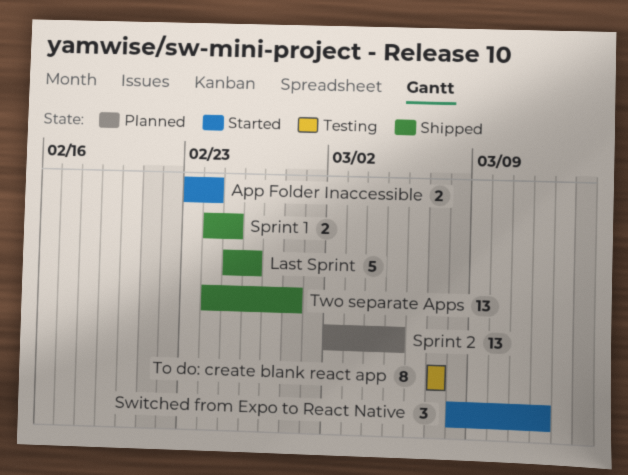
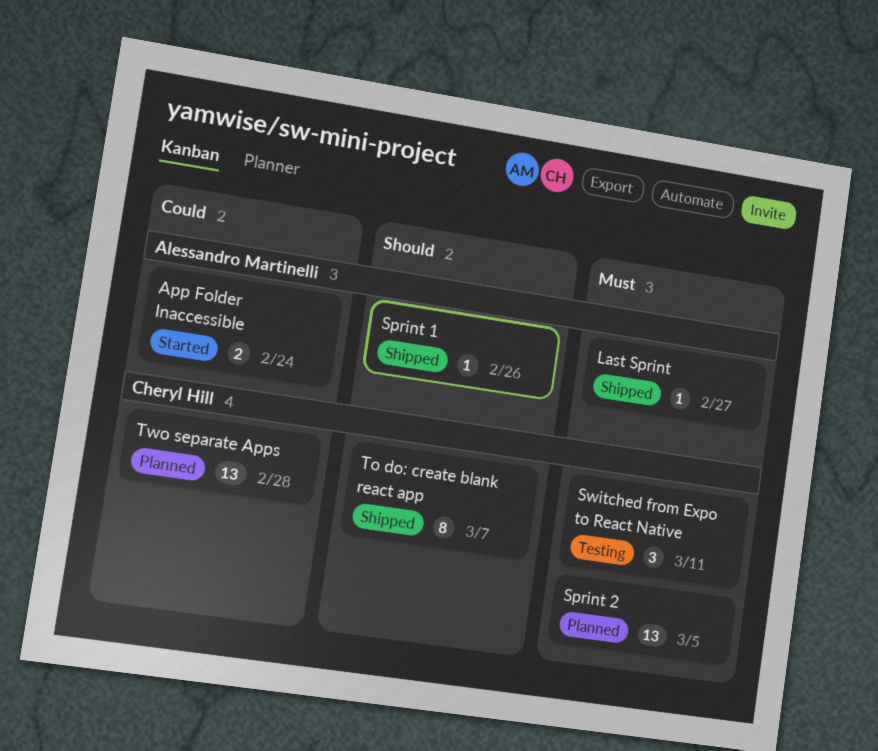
Last Sprint, estimate: 5 -> 1
Last Sprint, due: Feb 26 -> Feb 27
Sprint 1, estimate: 2 -> 1
Sprint 1, due: Feb 25 -> Feb 26
Switched from Expo to React Native, status: Started -> Testing
Switched from Expo to React Native, due: Mar 12 -> Mar 11
To do: create blank react app, status: Testing -> Shipped
Two separate Apps, status: Shipped -> Planned

